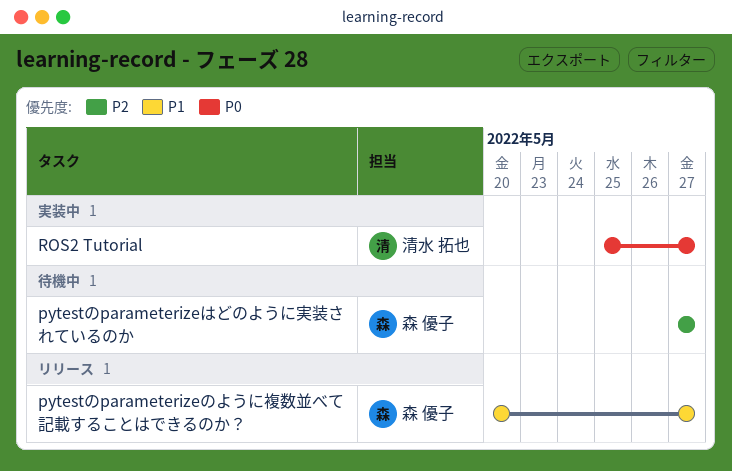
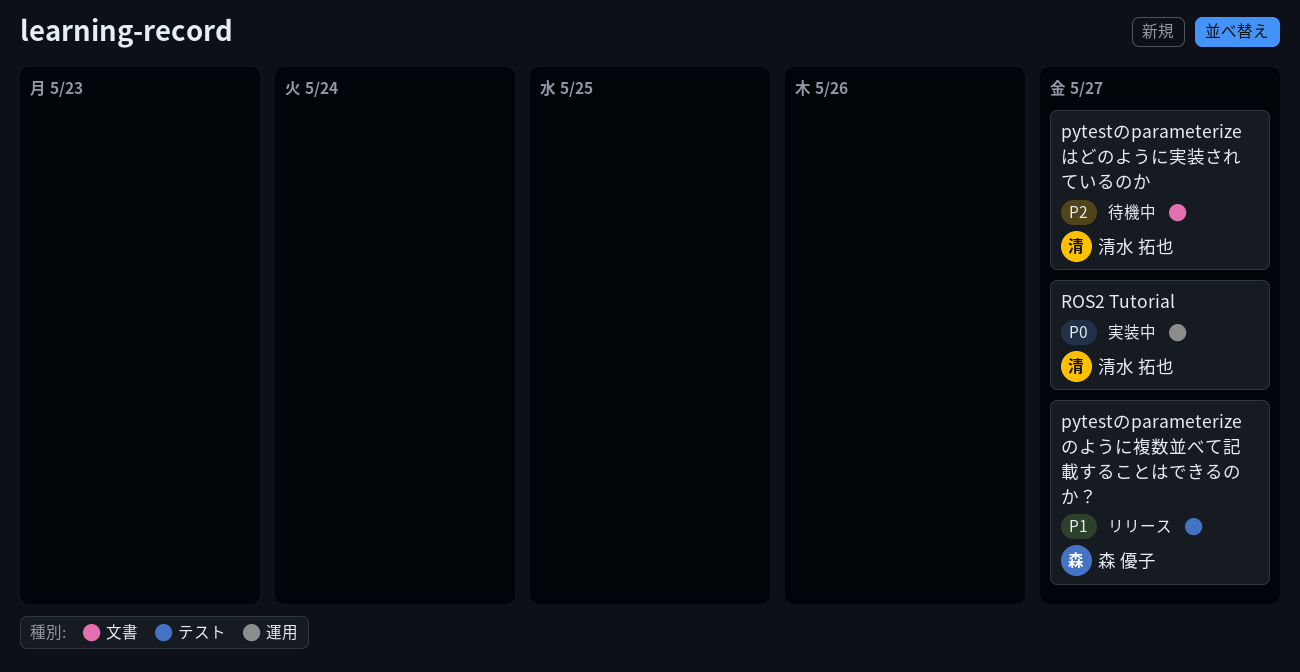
pytestのparameterizeはどのように実装されているのか, owner: 森 優子 -> 清水 拓也

